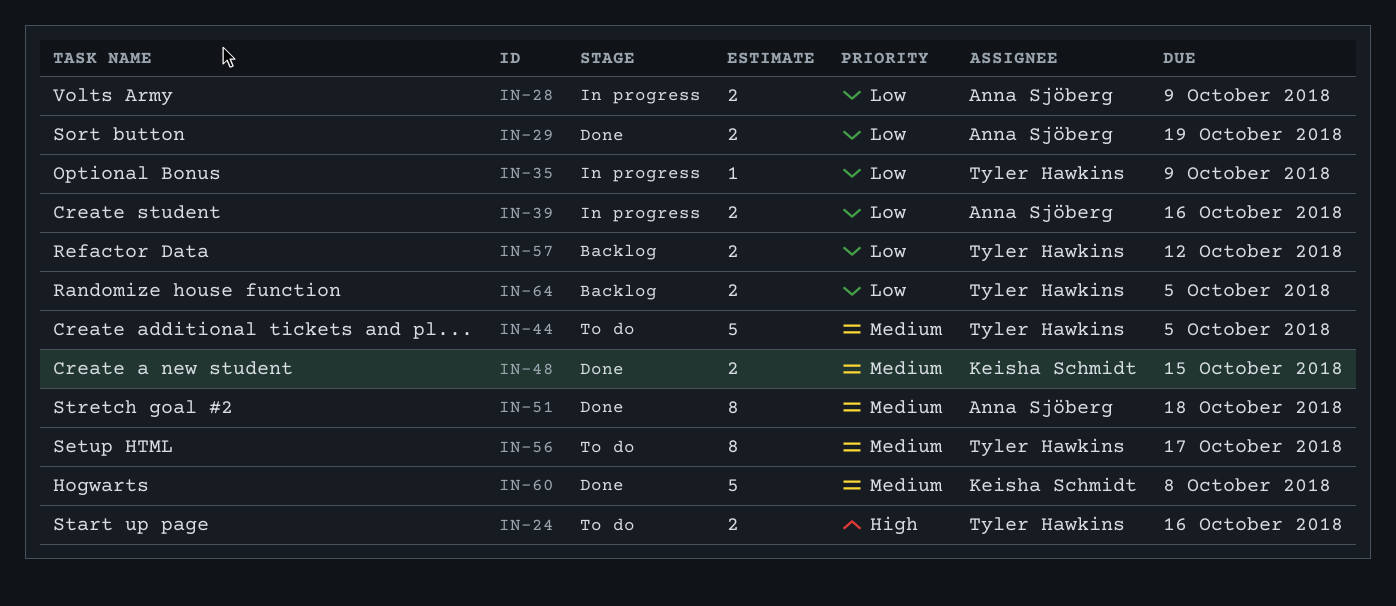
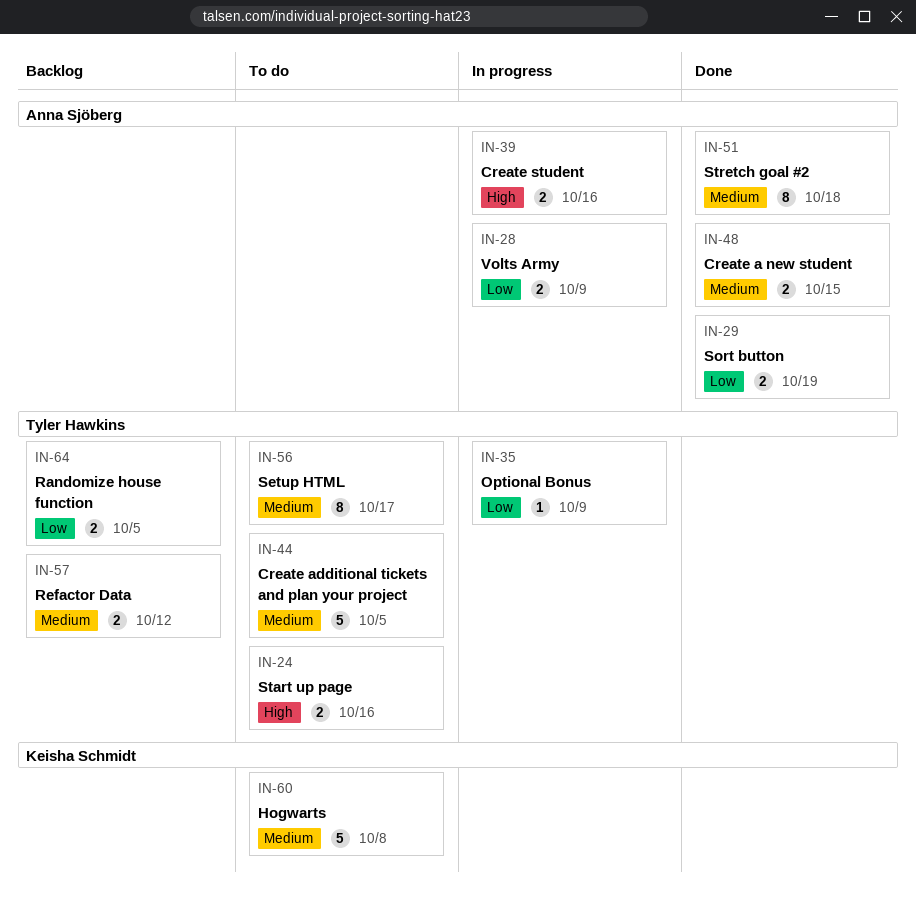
IN-39, priority: Low -> High
IN-48, owner: Keisha Schmidt -> Anna Sjöberg
IN-57, priority: Low -> Medium
IN-60, status: Done -> To do

